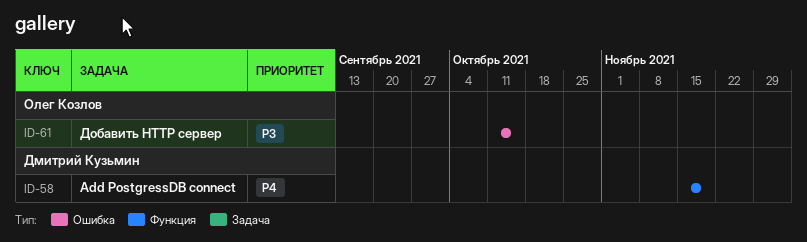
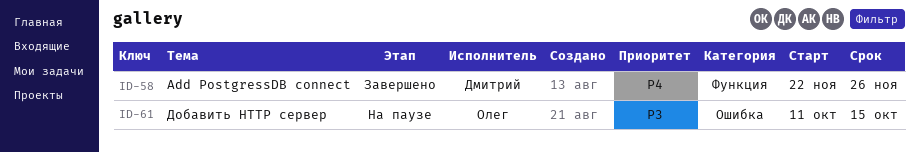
ID-58, start: Nov 15 -> Nov 22
ID-58, due: Nov 19 -> Nov 26

